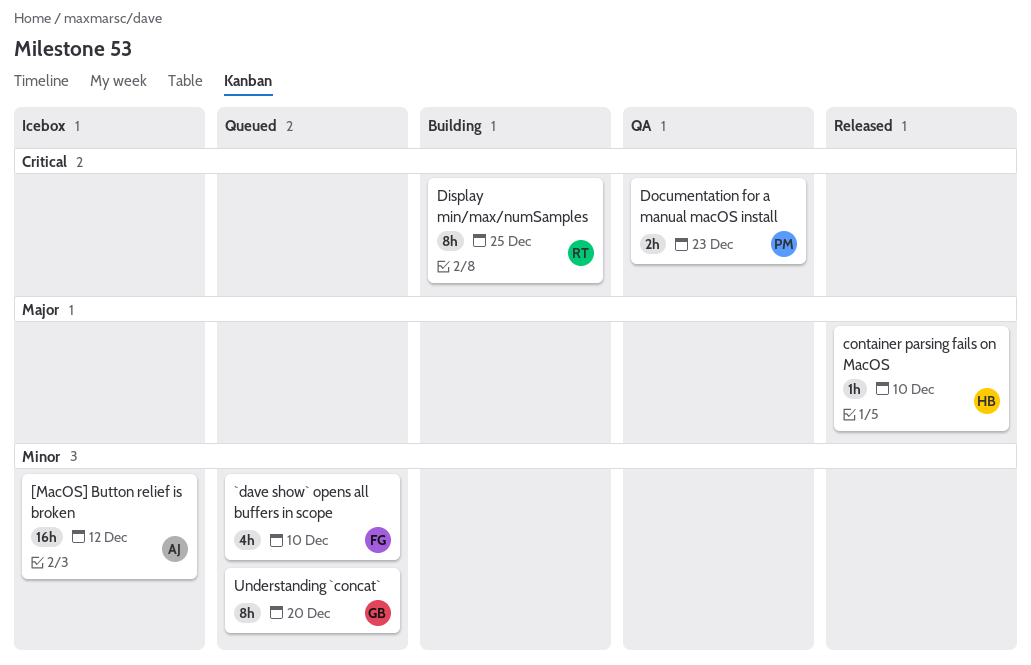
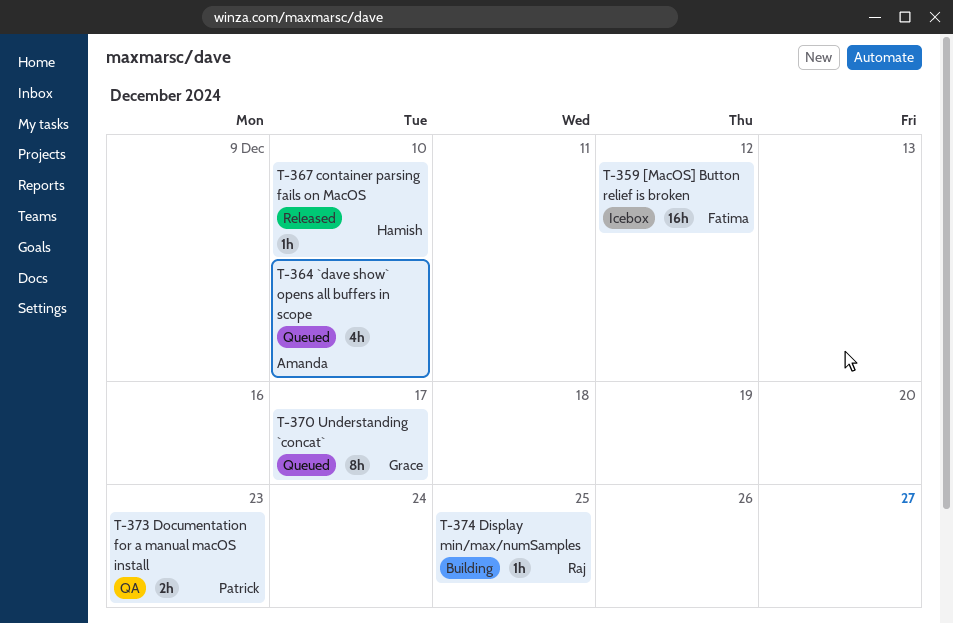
[MacOS] Button relief is broken, owner: Amanda -> Fatima
`dave show` opens all buffers in scope, owner: Fatima -> Amanda
Display min/max/numSamples, estimate: 8h -> 1h
Understanding `concat`, due: Dec 20 -> Dec 17

